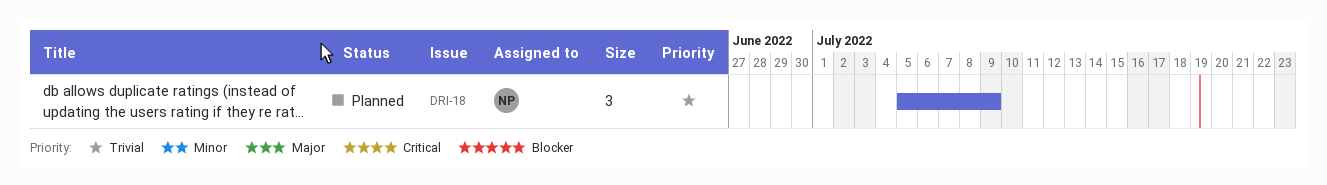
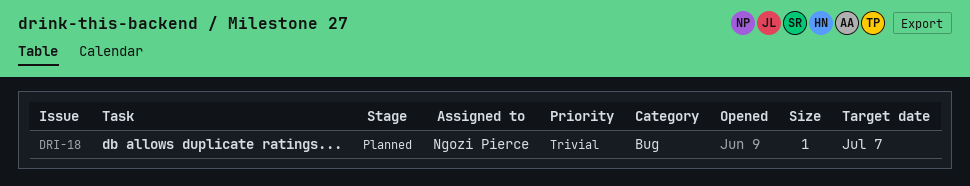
DRI-18, estimate: 3 -> 1
DRI-18, due: Jul 9 -> Jul 7

